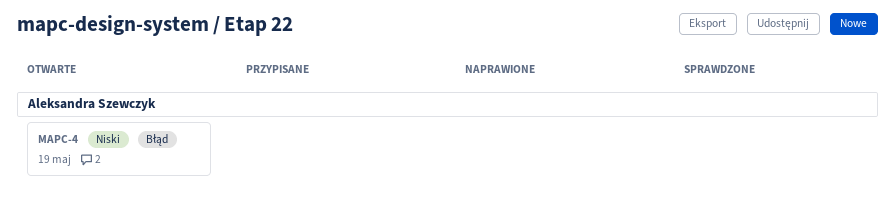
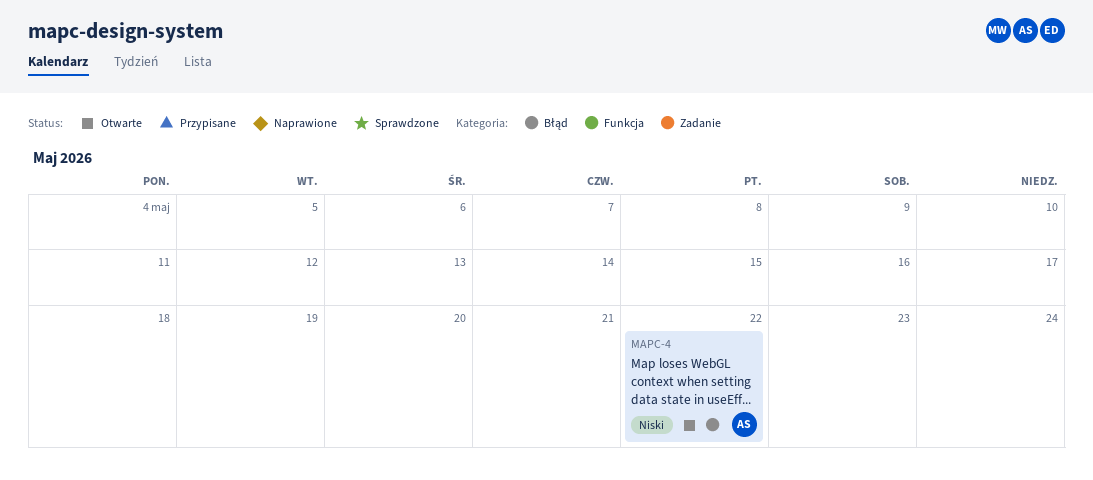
MAPC-4, due: May 19 -> May 22

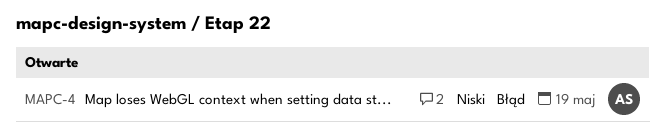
MAPC-4, due: May 22 -> May 19

